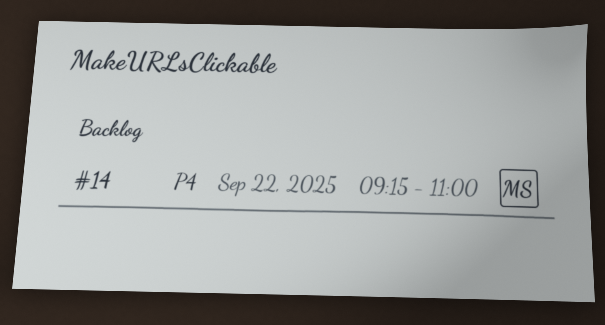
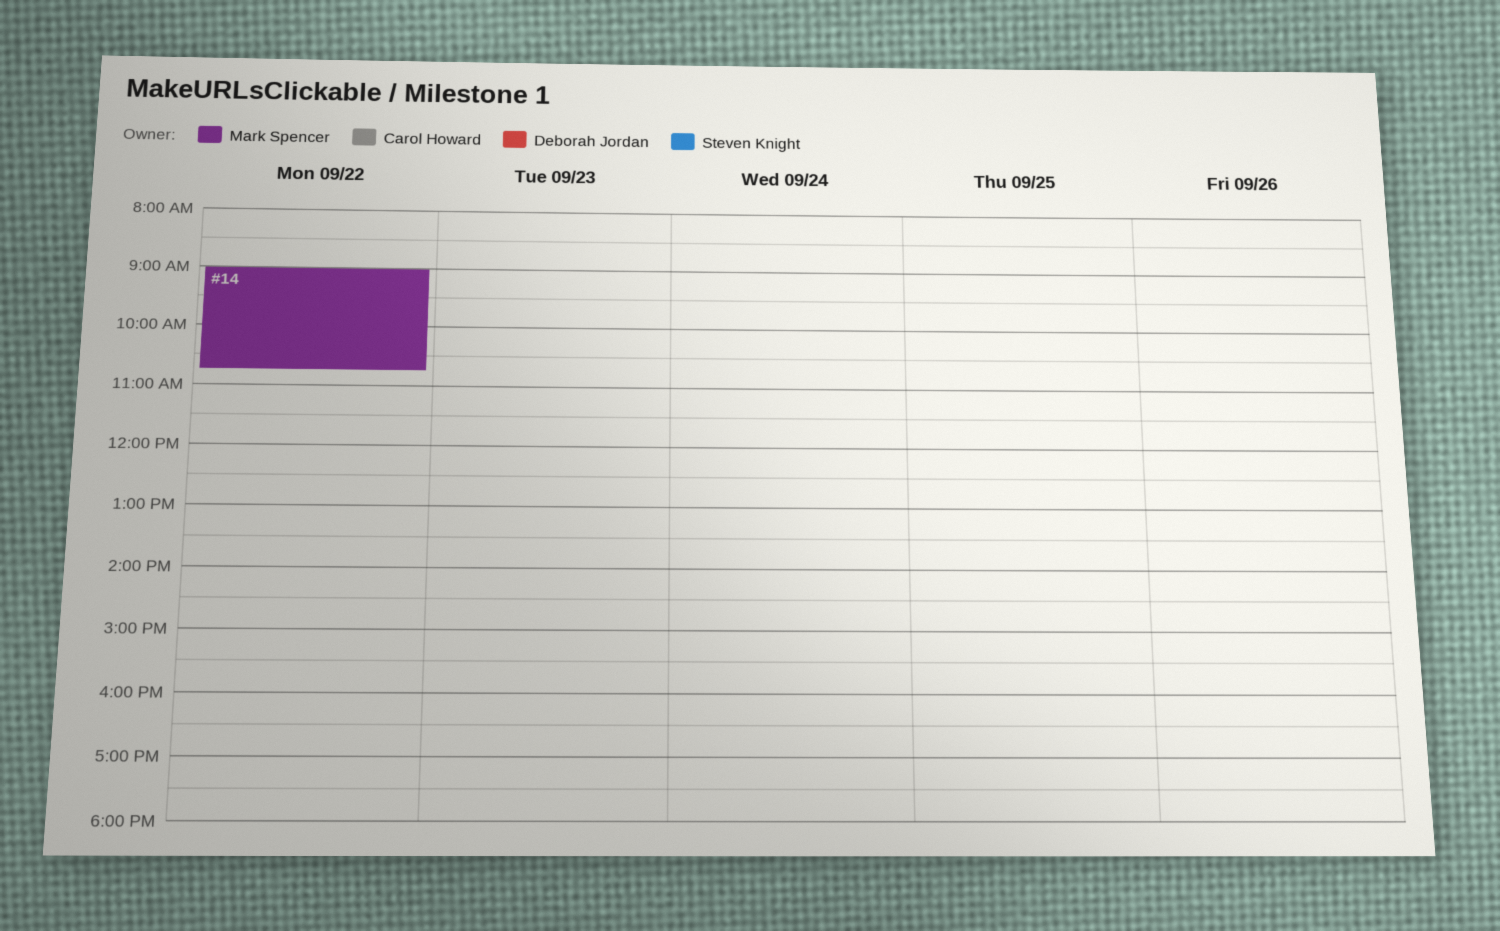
#14, begins: 09:15 -> 09:00
#14, ends: 11:00 -> 10:45

